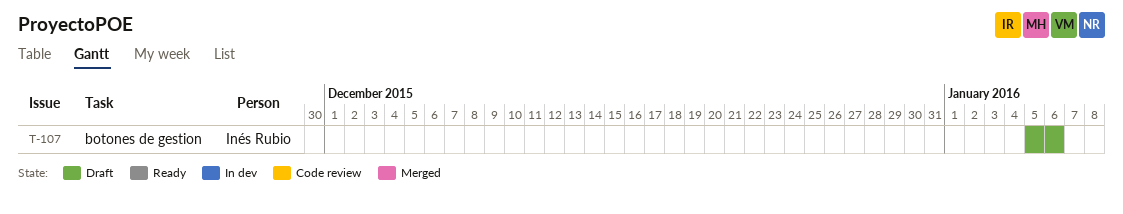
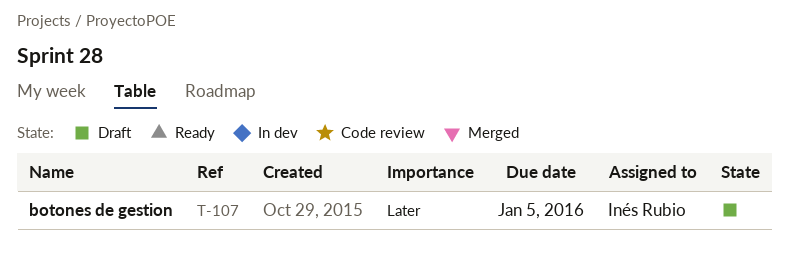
T-107, due: Jan 6 -> Jan 5

